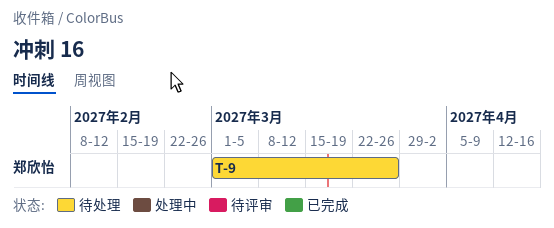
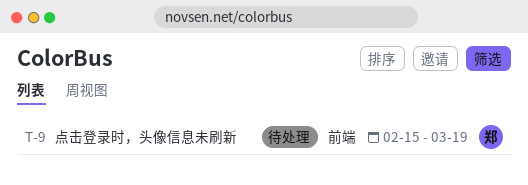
T-9, start: Mar 1 -> Feb 15
T-9, due: Mar 26 -> Mar 19

